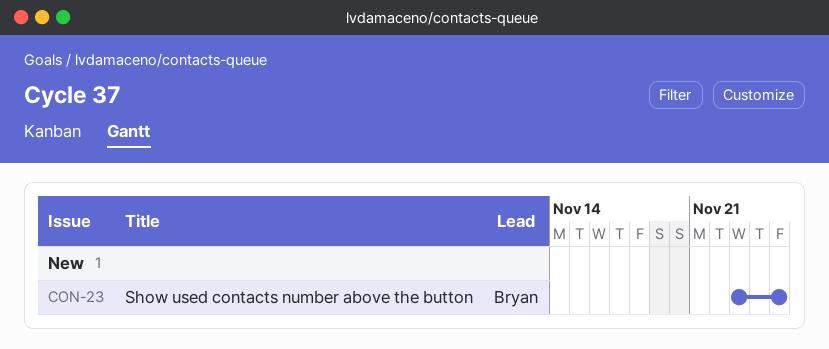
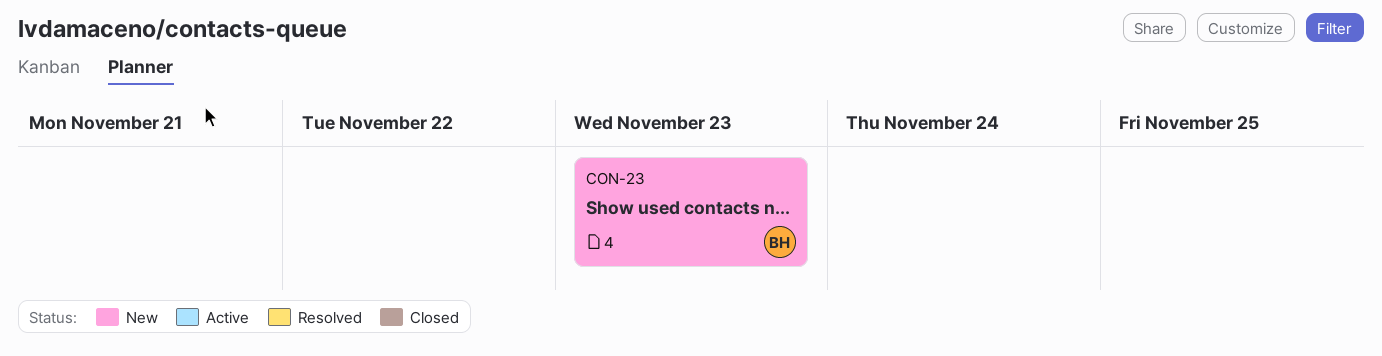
CON-23, due: Nov 25 -> Nov 23

